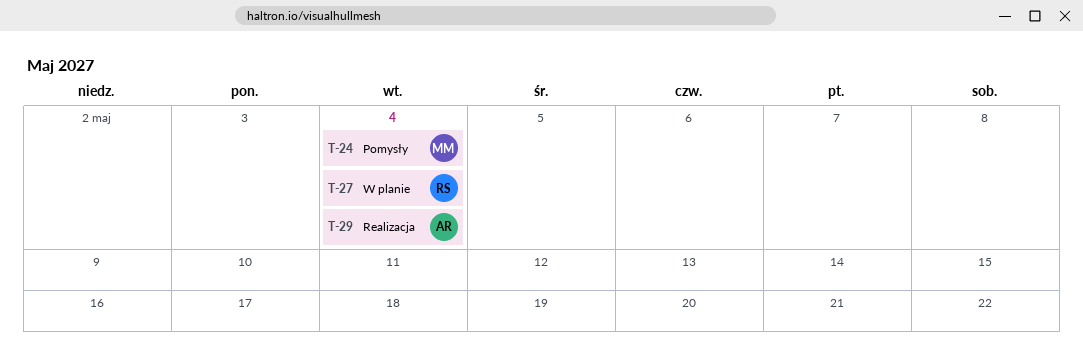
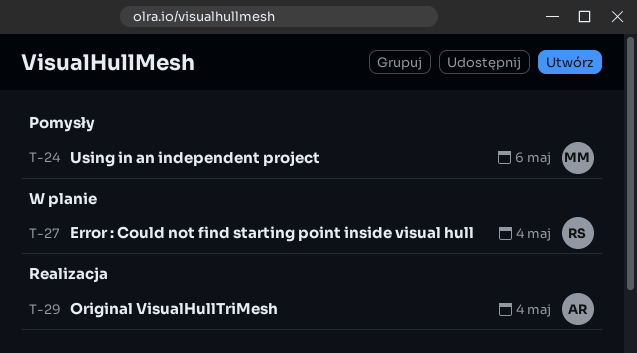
T-24, due: May 4 -> May 6

